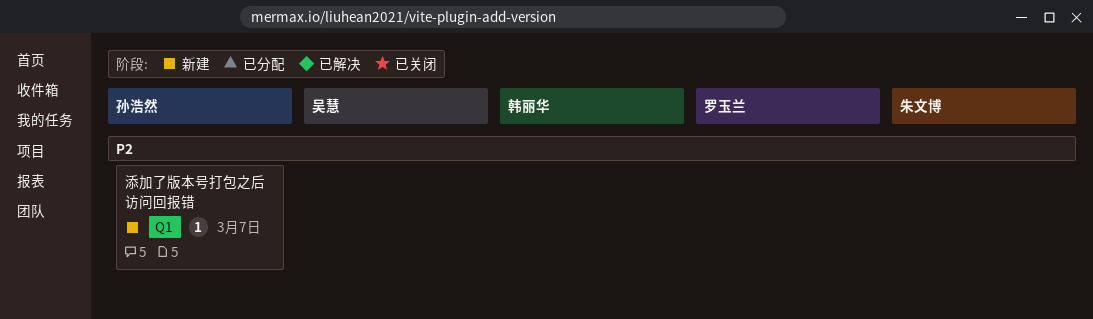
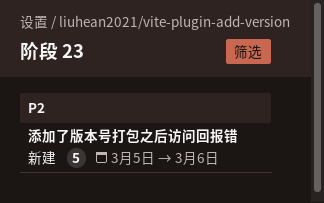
添加了版本号打包之后访问回报错, estimate: 1 -> 5
添加了版本号打包之后访问回报错, due: Mar 7 -> Mar 6

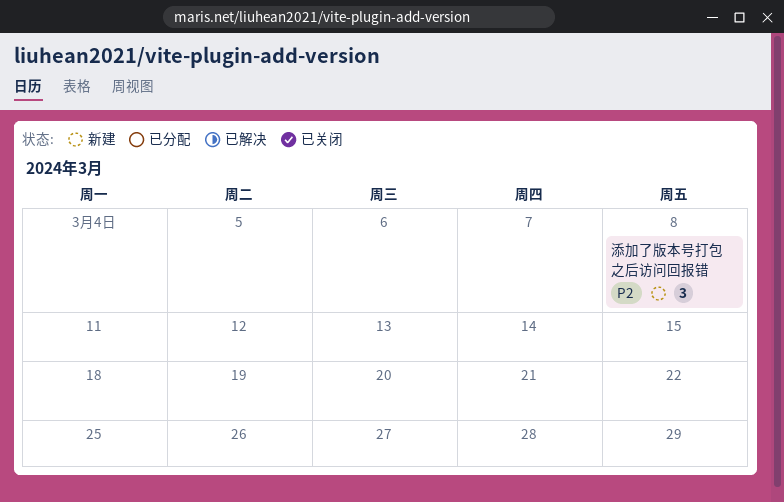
添加了版本号打包之后访问回报错, estimate: 5 -> 3
添加了版本号打包之后访问回报错, due: Mar 6 -> Mar 8

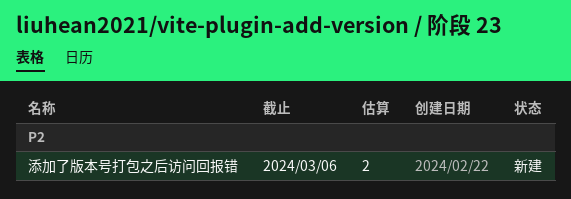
添加了版本号打包之后访问回报错, estimate: 3 -> 2
添加了版本号打包之后访问回报错, due: Mar 8 -> Mar 6

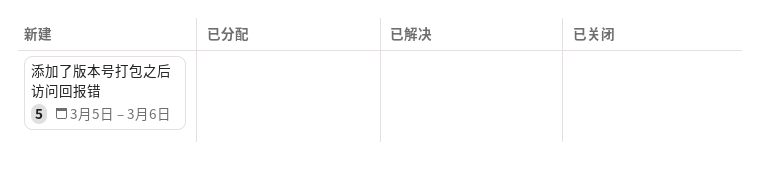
添加了版本号打包之后访问回报错, estimate: 2 -> 5

